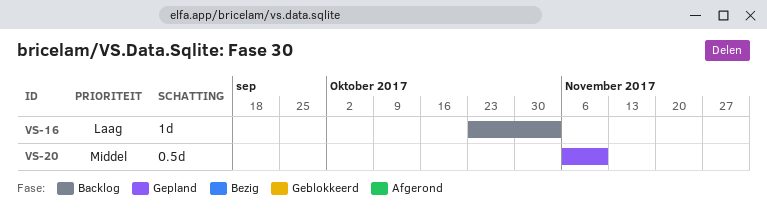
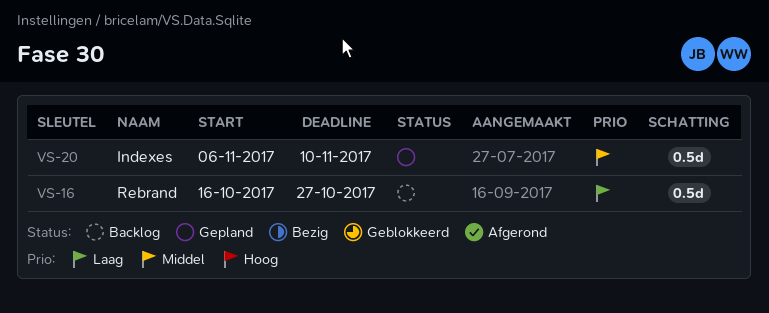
VS-16, estimate: 1d -> 0.5d
VS-16, start: Oct 23 -> Oct 16
VS-16, due: Nov 3 -> Oct 27

